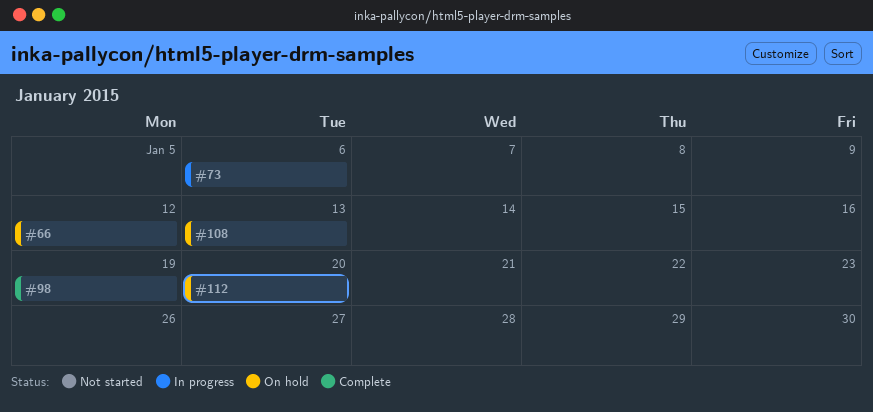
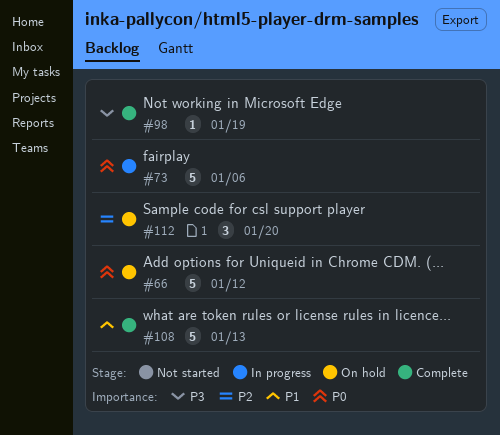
#108, status: On hold -> Complete

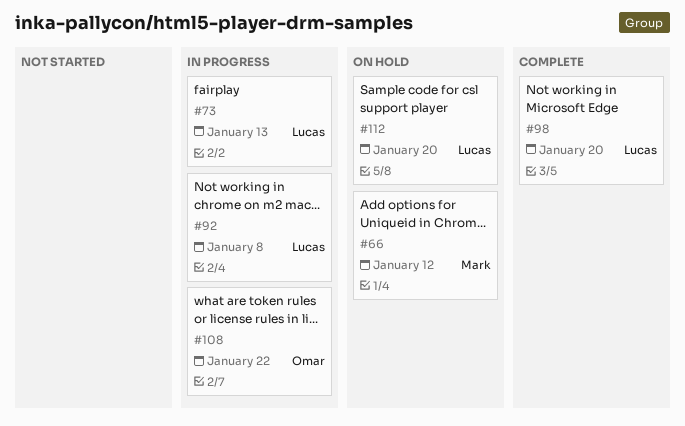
#73, due: Jan 6 -> Jan 13
#92: none -> present
#98, due: Jan 19 -> Jan 20
#108, status: Complete -> In progress
#108, due: Jan 13 -> Jan 22

